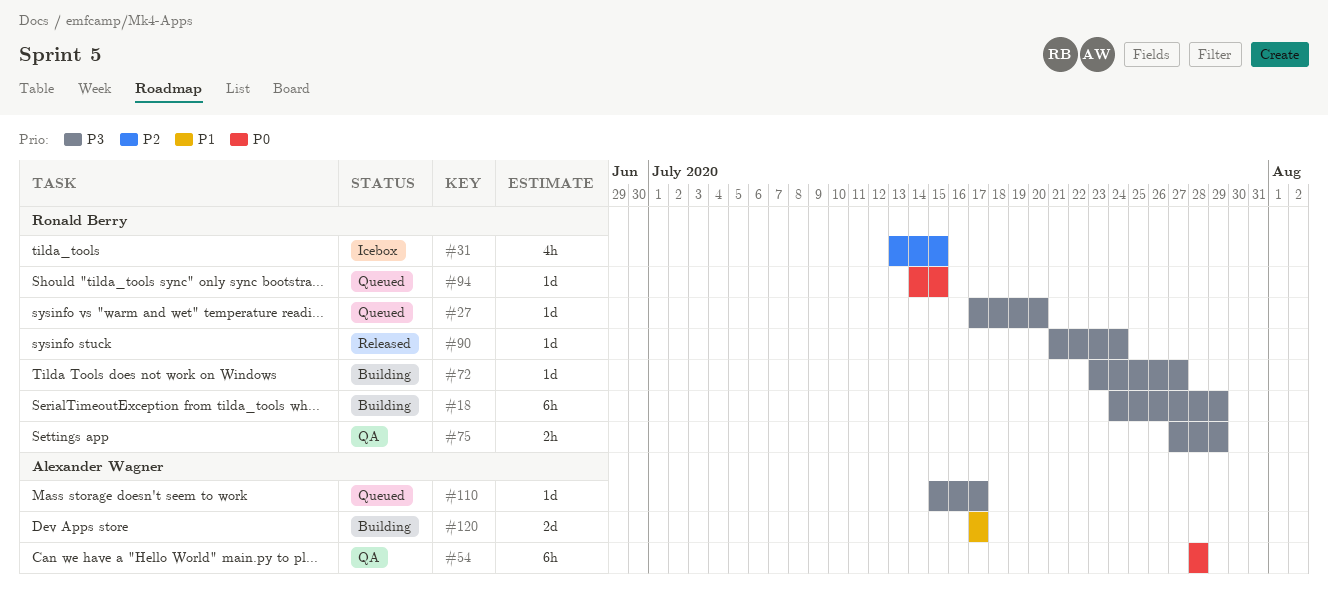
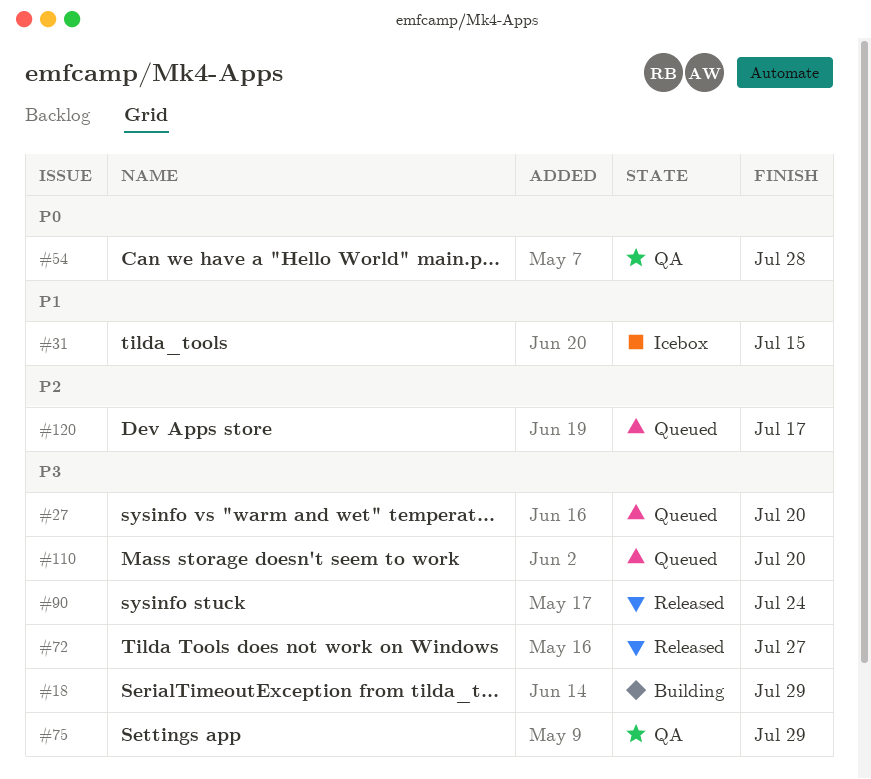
#31, priority: P2 -> P1
#72, status: Building -> Released
#94: present -> none
#110, due: Jul 17 -> Jul 20
#120, status: Building -> Queued
#120, priority: P1 -> P2

